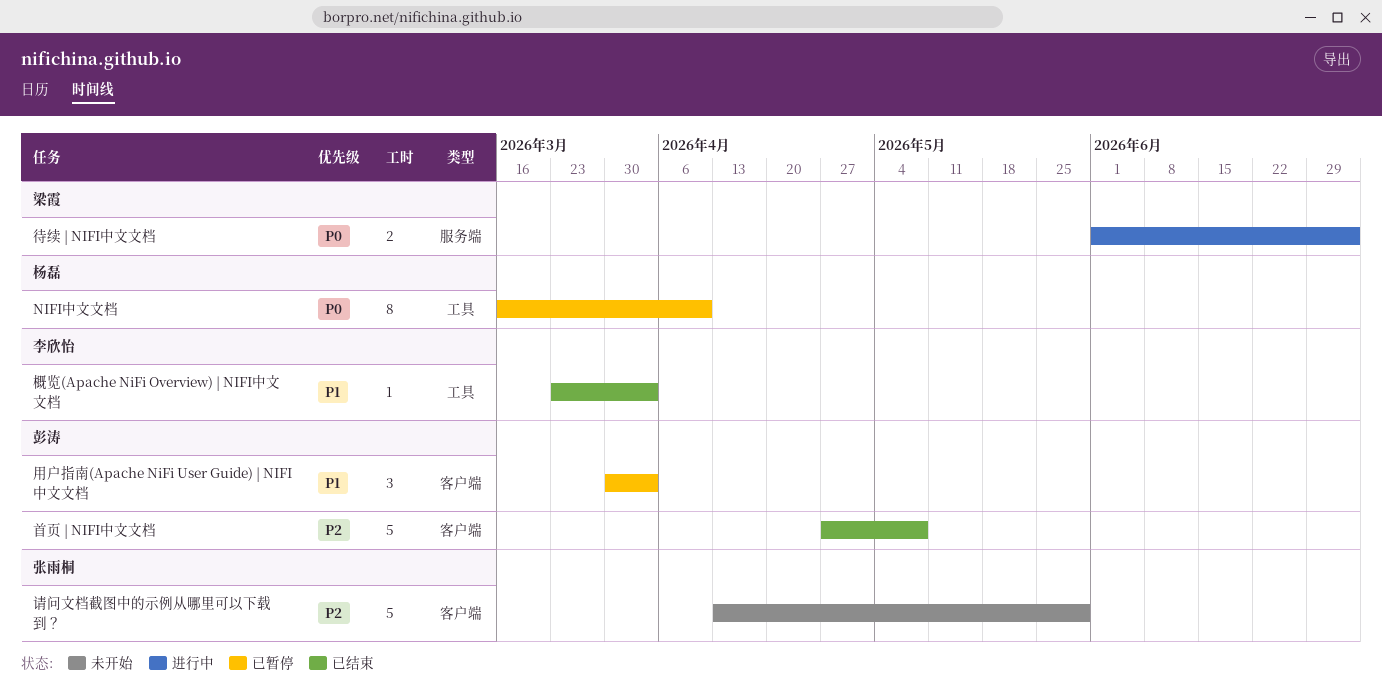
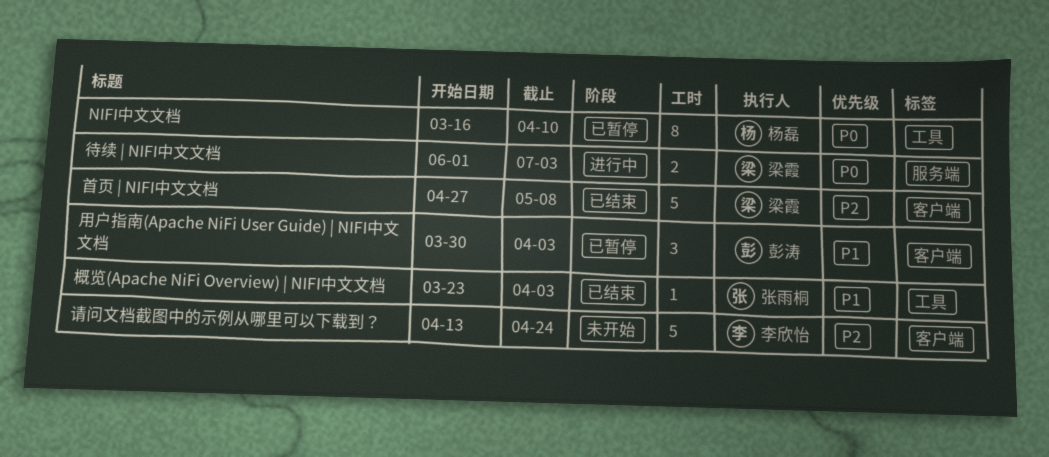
概览(Apache NiFi Overview) | NIFI中文文档, owner: 李欣怡 -> 张雨桐
请问文档截图中的示例从哪里可以下载到？, owner: 张雨桐 -> 李欣怡
请问文档截图中的示例从哪里可以下载到？, due: May 29 -> Apr 24
首页 | NIFI中文文档, owner: 彭涛 -> 梁霞

